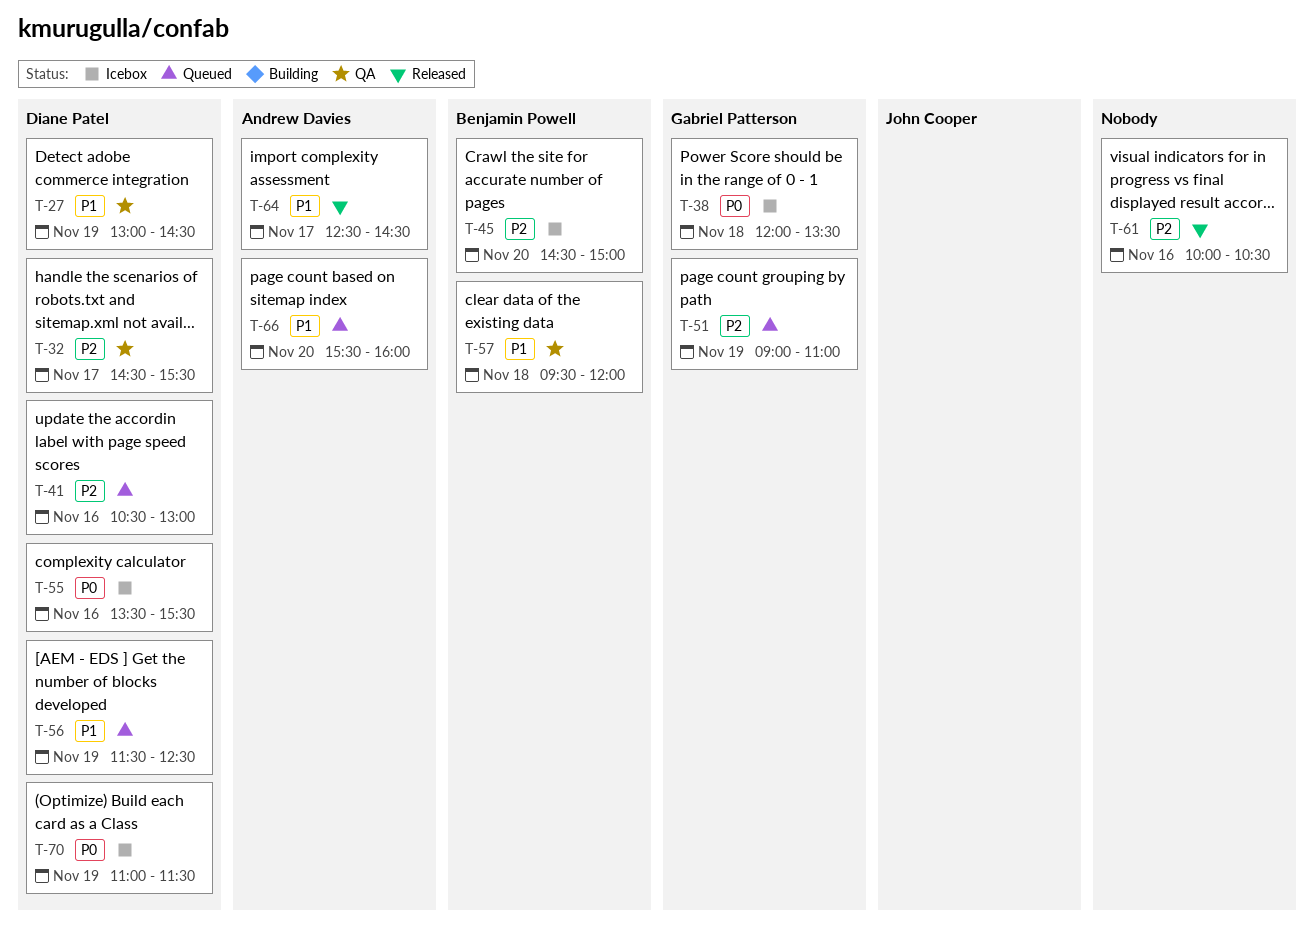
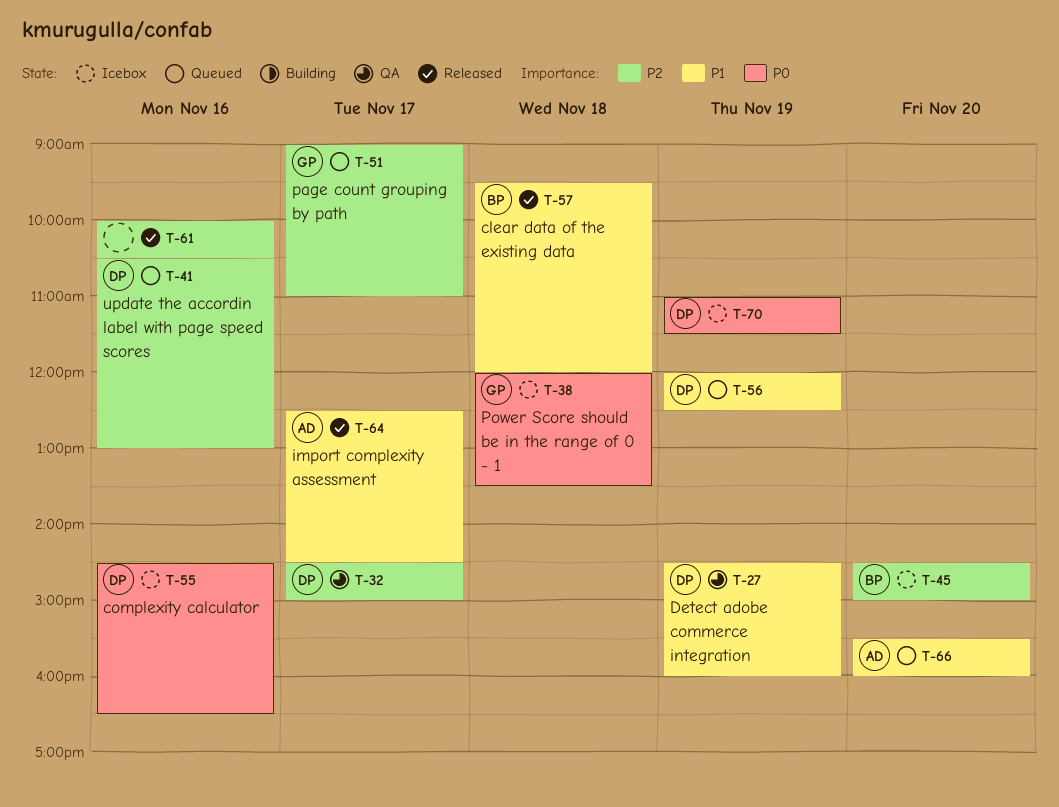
T-27, begins: 13:00 -> 14:30
T-27, ends: 14:30 -> 16:00
T-32, ends: 15:30 -> 15:00
T-51, day: Nov 19 -> Nov 17
T-55, begins: 13:30 -> 14:30
T-55, ends: 15:30 -> 16:30
T-56, begins: 11:30 -> 12:00
T-57, status: QA -> Released

